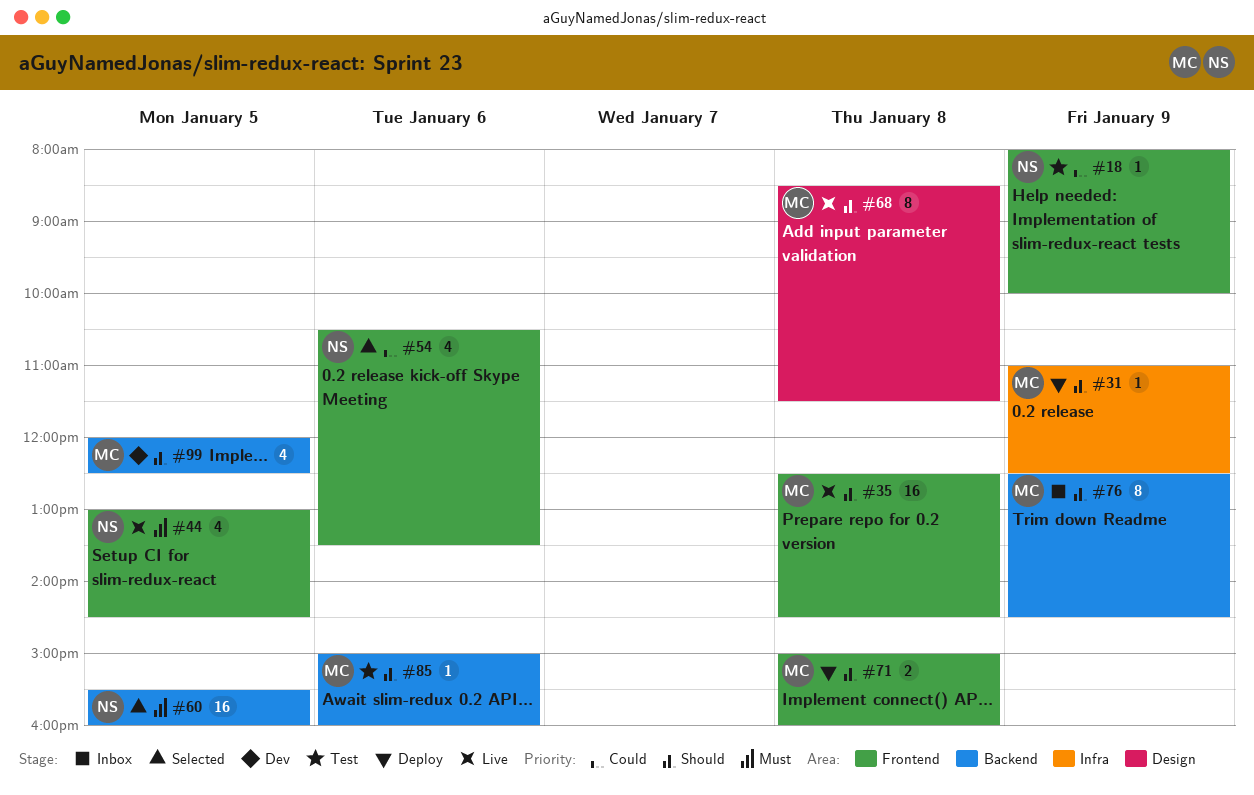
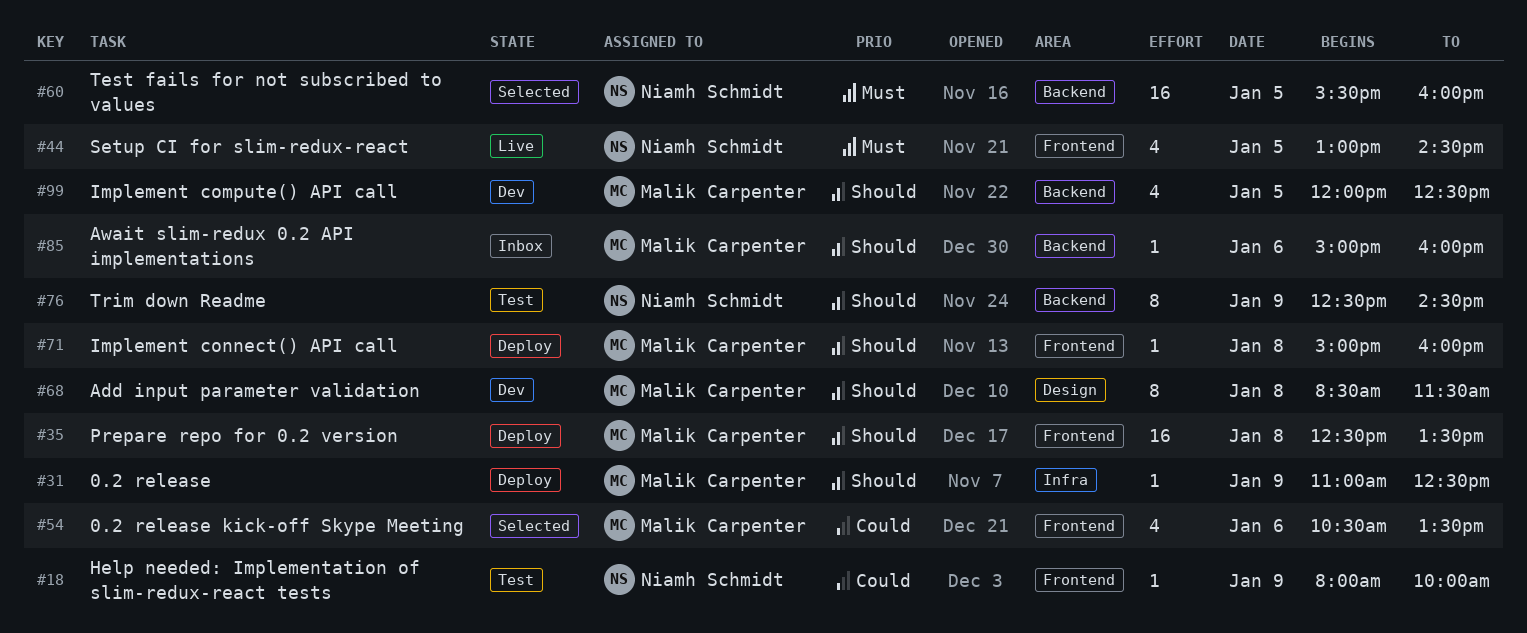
#35, status: Live -> Deploy
#35, ends: 14:30 -> 13:30
#54, owner: Niamh Schmidt -> Malik Carpenter
#68, status: Live -> Dev
#71, estimate: 2 -> 1
#76, status: Inbox -> Test
#76, owner: Malik Carpenter -> Niamh Schmidt
#85, status: Test -> Inbox

